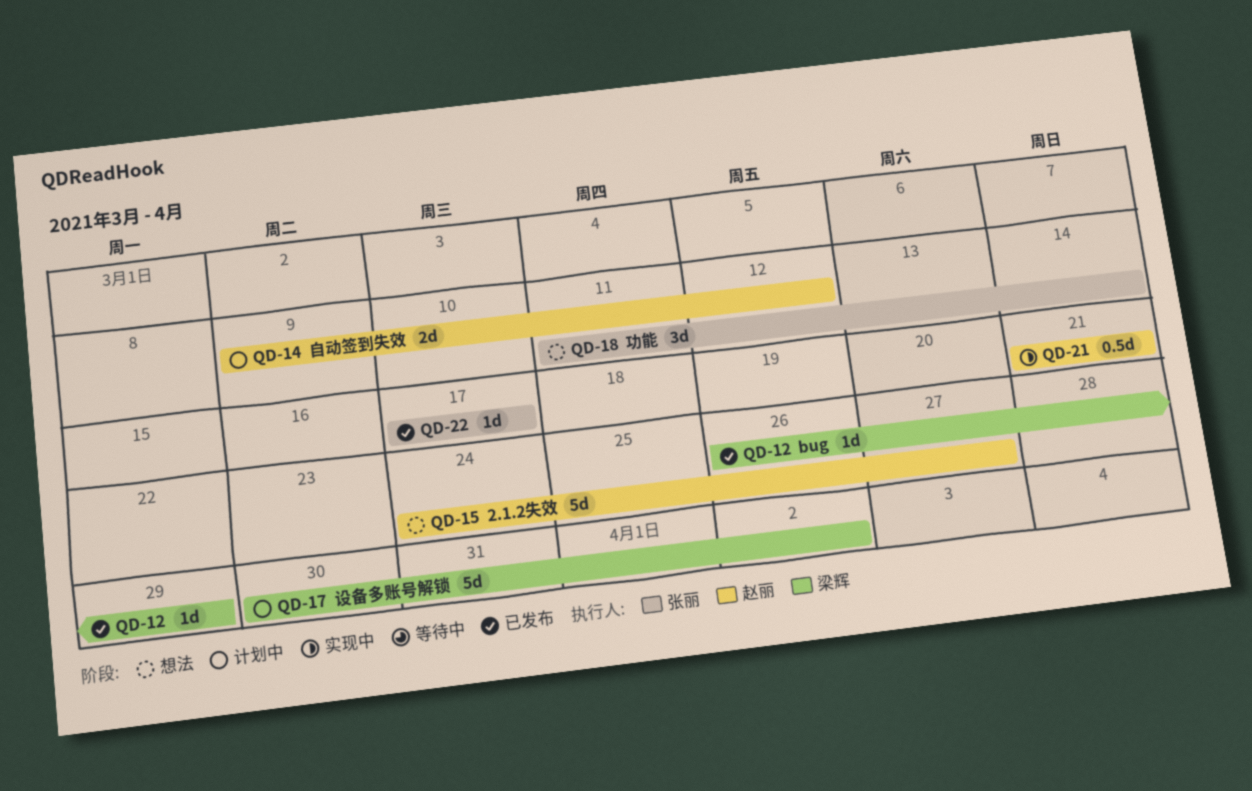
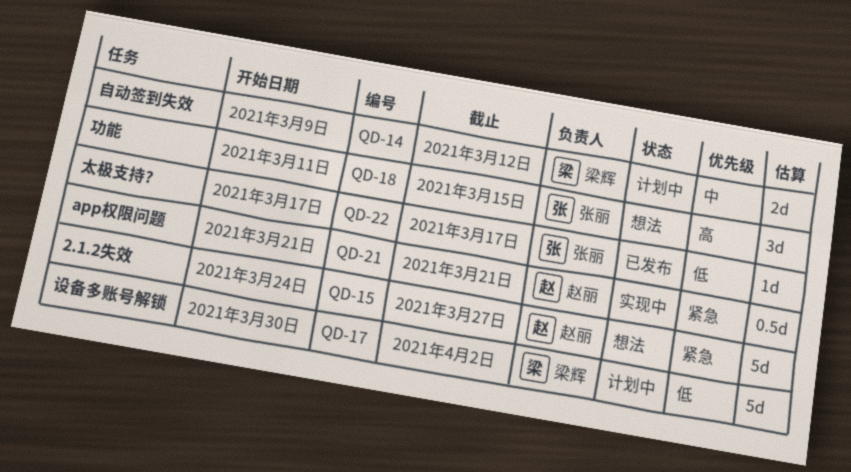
QD-12: present -> none
QD-14, owner: 赵丽 -> 梁辉
QD-18, due: Mar 14 -> Mar 15

